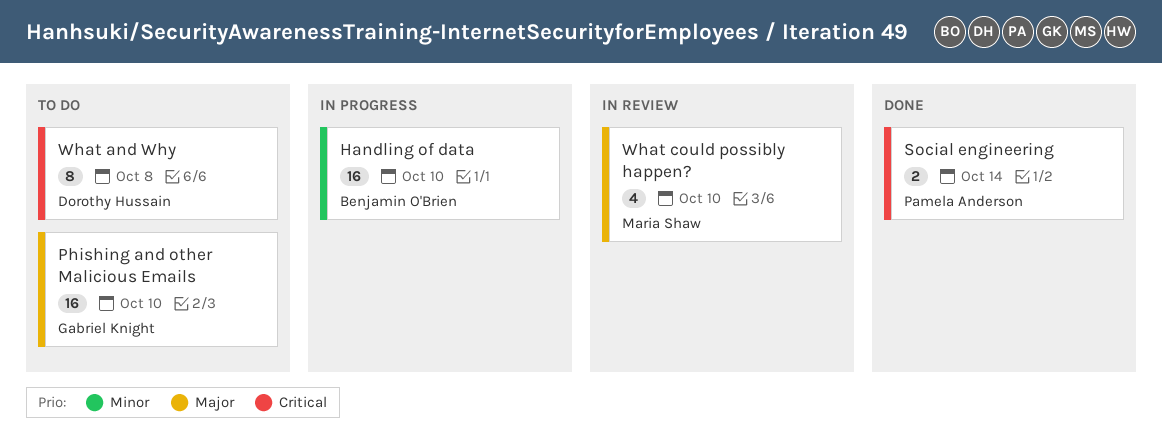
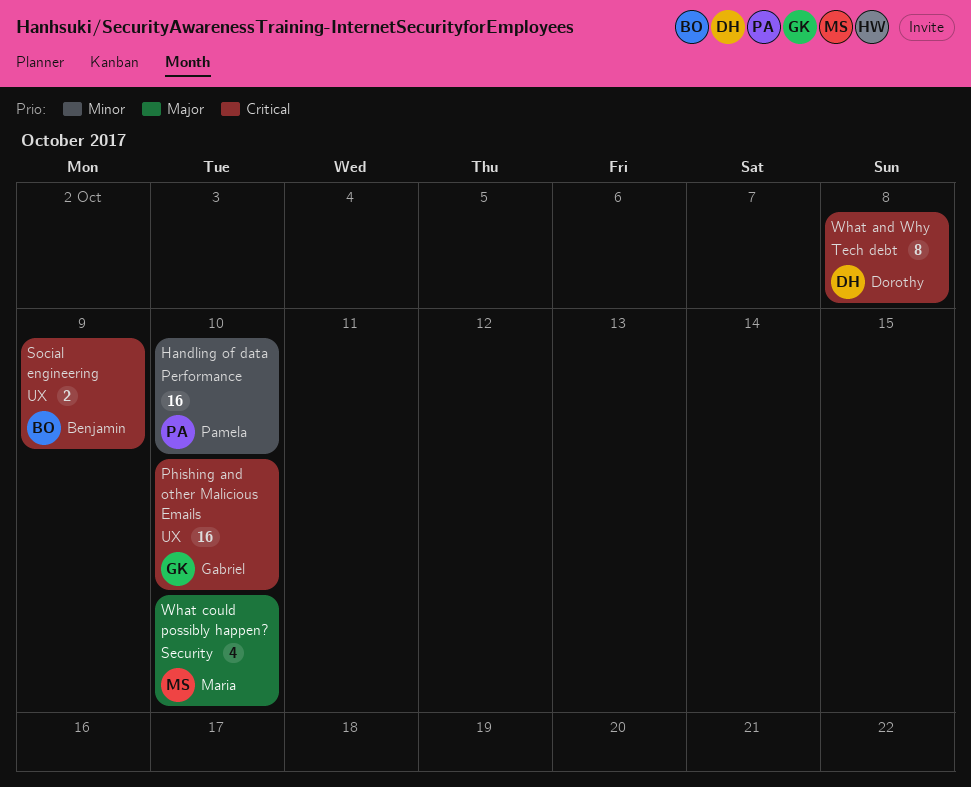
Handling of data, owner: Benjamin O'Brien -> Pamela Anderson
Phishing and other Malicious Emails, priority: Major -> Critical
Social engineering, owner: Pamela Anderson -> Benjamin O'Brien
Social engineering, due: Oct 14 -> Oct 9

